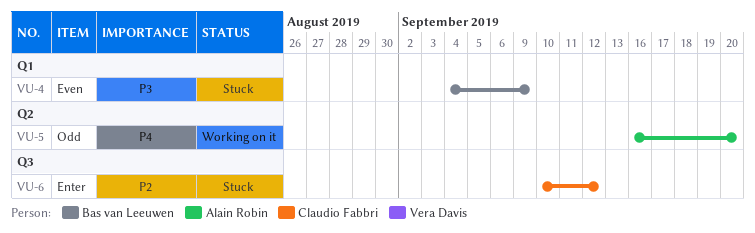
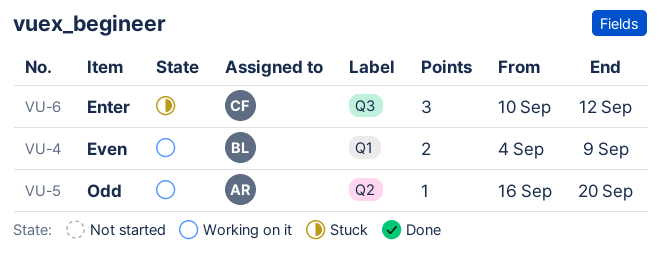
VU-4, status: Stuck -> Working on it

